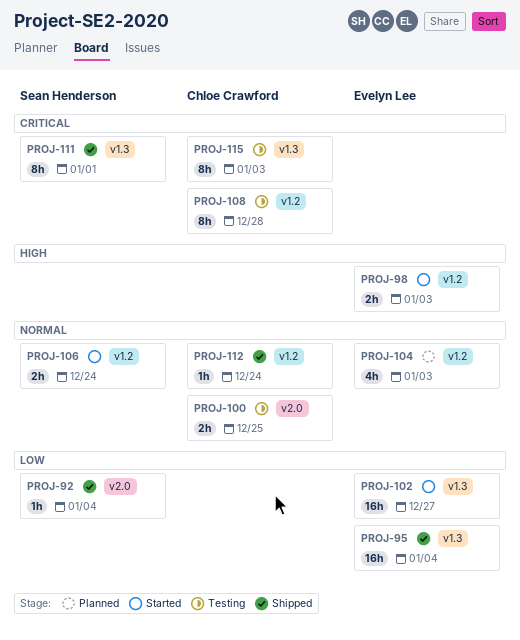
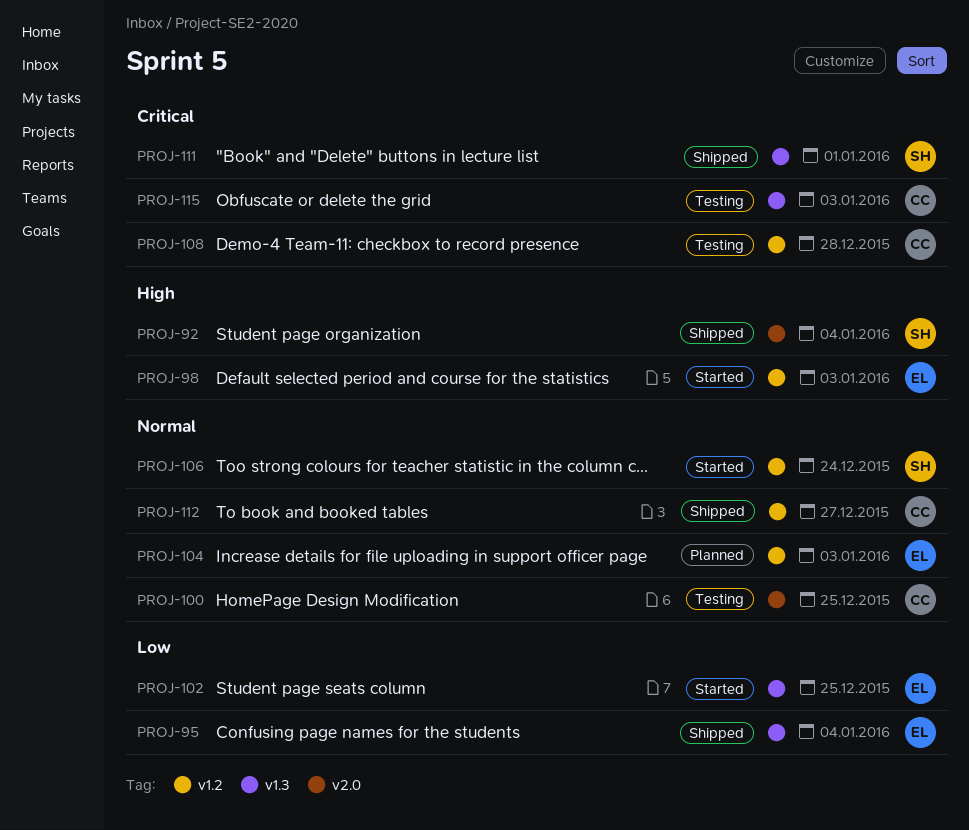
PROJ-92, priority: Low -> High
PROJ-102, due: Dec 27 -> Dec 25
PROJ-112, due: Dec 24 -> Dec 27

